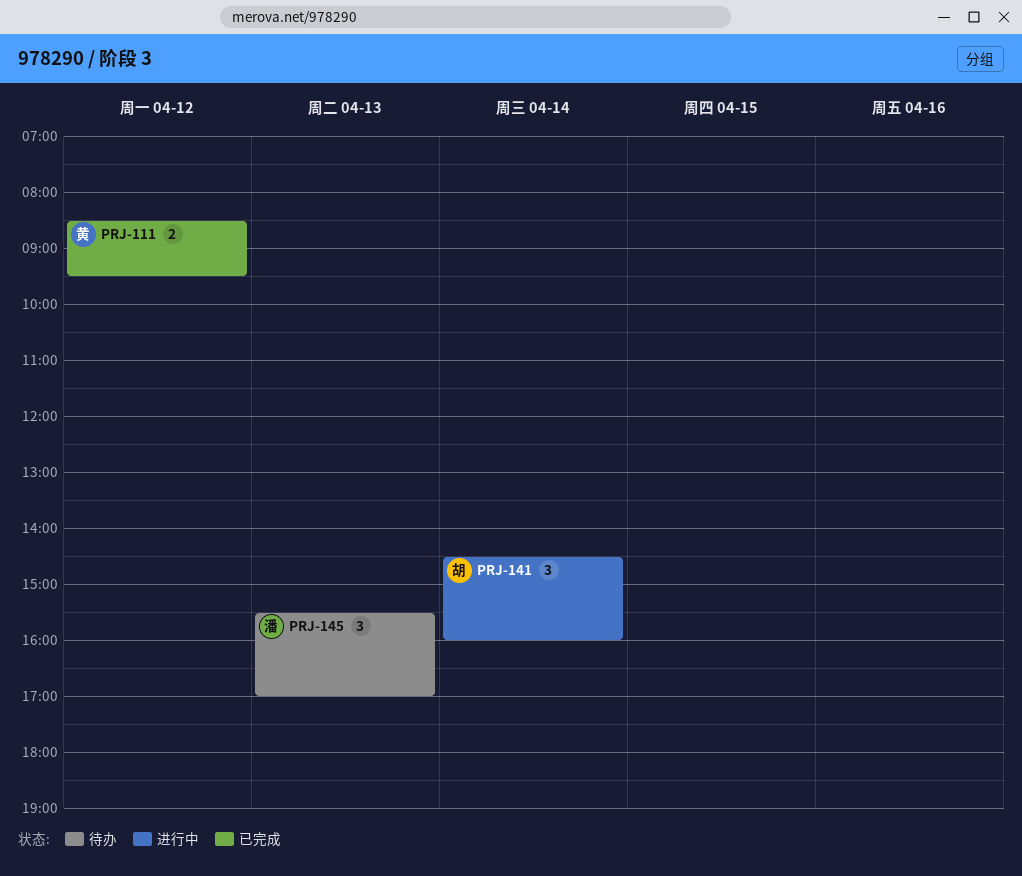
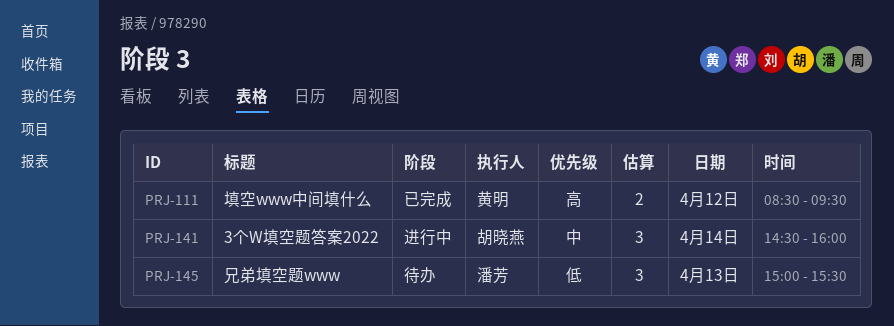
PRJ-145, begins: 15:30 -> 15:00
PRJ-145, ends: 17:00 -> 15:30

